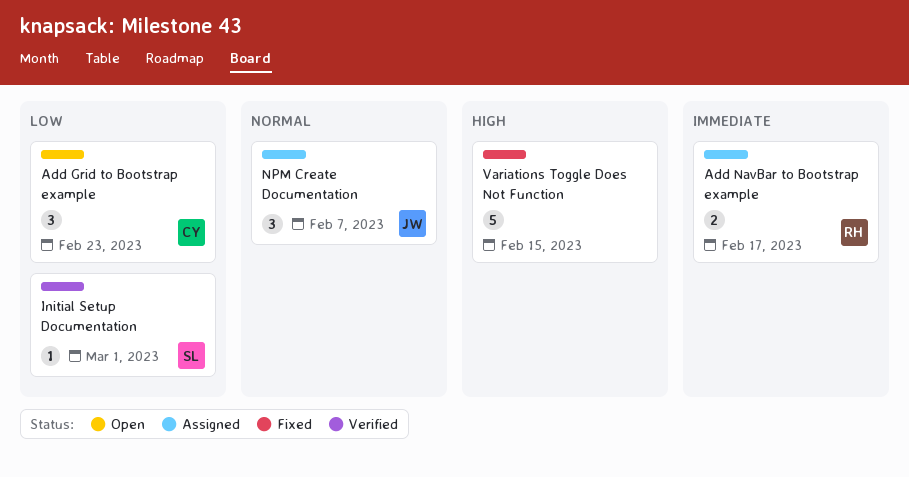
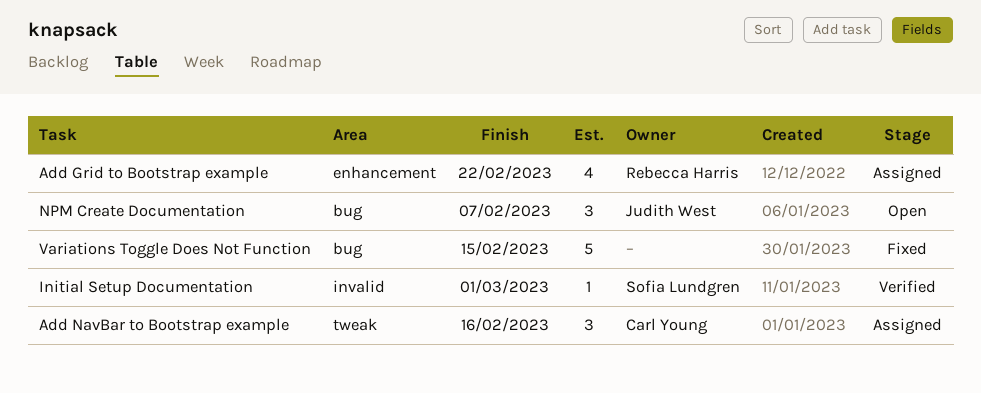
Add Grid to Bootstrap example, status: Open -> Assigned
Add Grid to Bootstrap example, owner: Carl Young -> Rebecca Harris
Add Grid to Bootstrap example, estimate: 3 -> 4
Add Grid to Bootstrap example, due: Feb 23 -> Feb 22
Add NavBar to Bootstrap example, owner: Rebecca Harris -> Carl Young
Add NavBar to Bootstrap example, estimate: 2 -> 3
Add NavBar to Bootstrap example, due: Feb 17 -> Feb 16
NPM Create Documentation, status: Assigned -> Open

